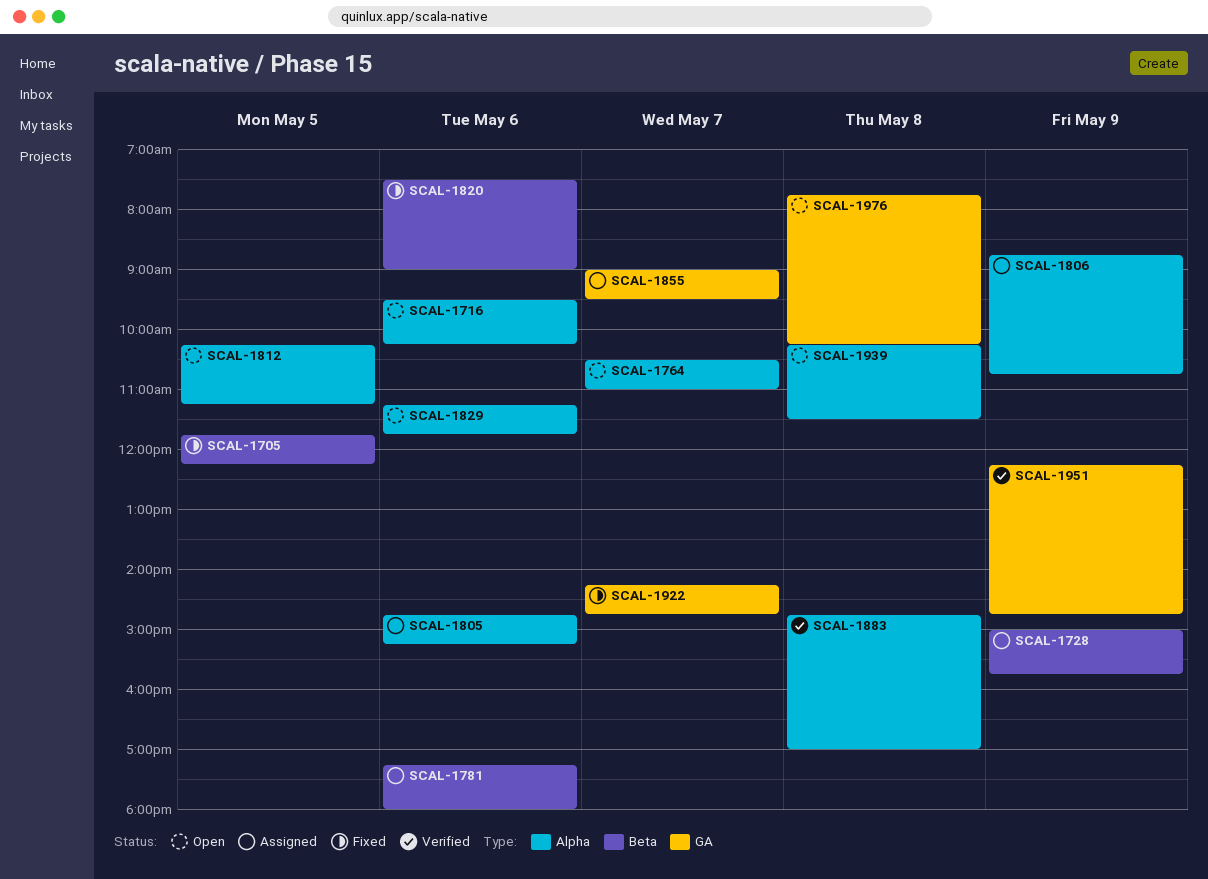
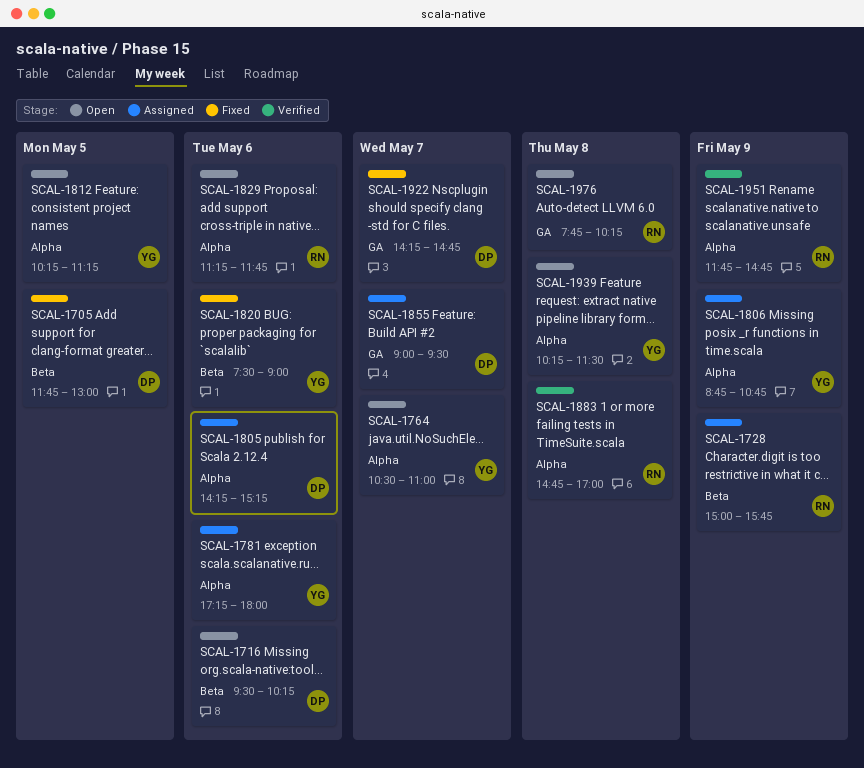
SCAL-1705, ends: 12:15 -> 13:00
SCAL-1716, label: Alpha -> Beta
SCAL-1781, label: Beta -> Alpha
SCAL-1805, begins: 14:45 -> 14:15
SCAL-1951, label: GA -> Alpha
SCAL-1951, begins: 12:15 -> 11:45

